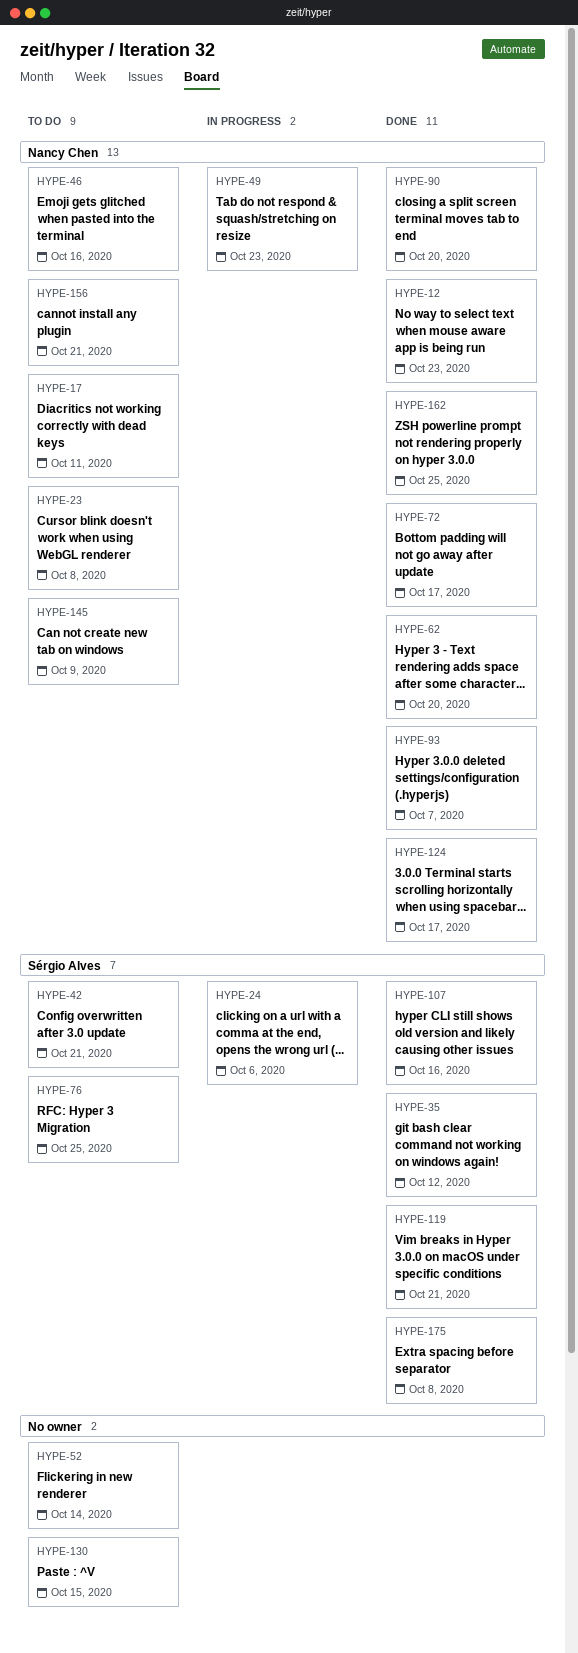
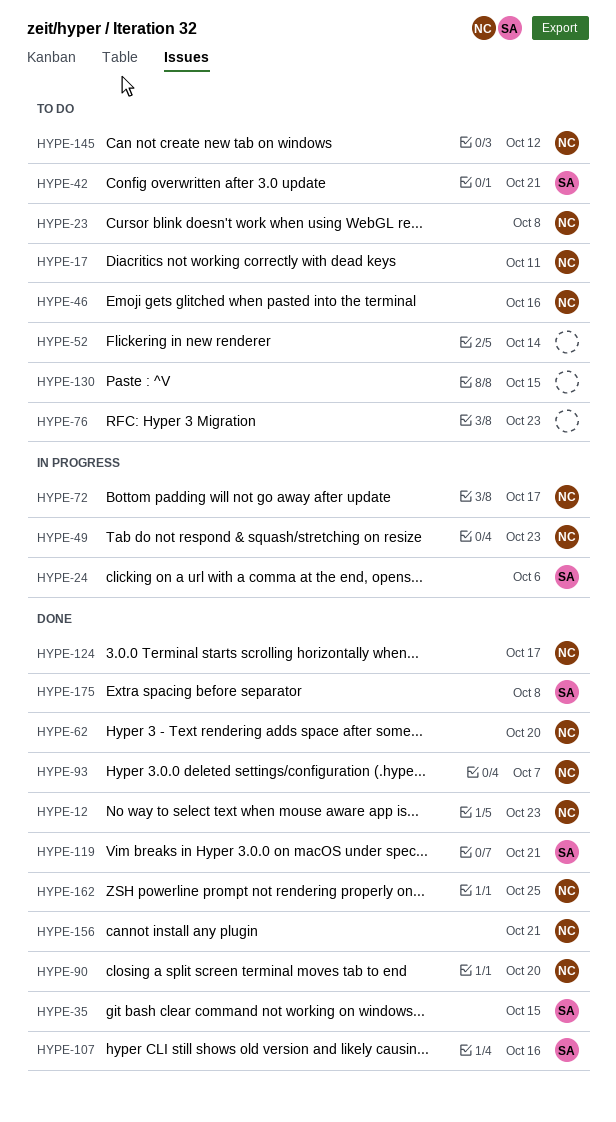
HYPE-35, due: Oct 12 -> Oct 15
HYPE-72, status: Done -> In progress
HYPE-76, owner: Sérgio Alves -> none
HYPE-76, due: Oct 25 -> Oct 23
HYPE-145, due: Oct 9 -> Oct 12
HYPE-156, status: To do -> Done

